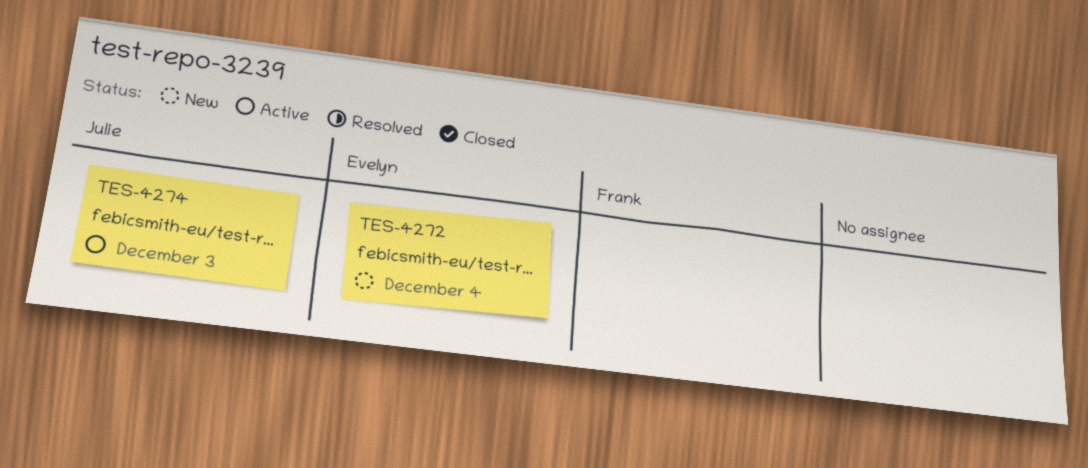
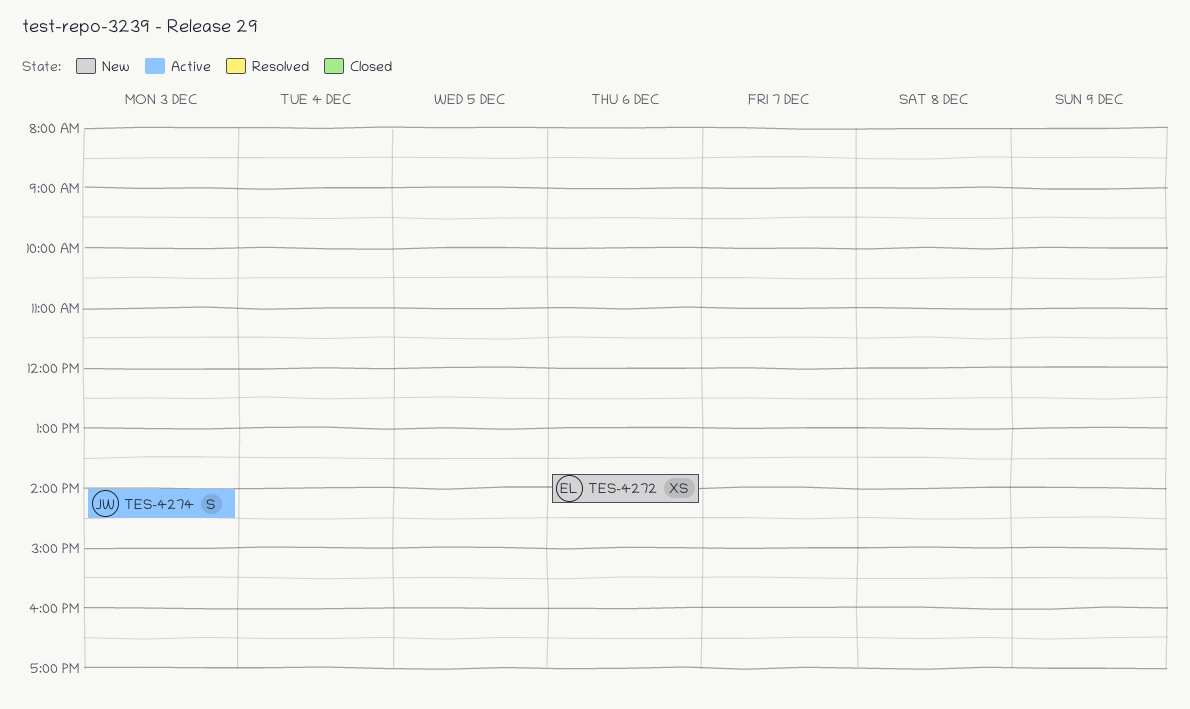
TES-4272, day: Dec 4 -> Dec 6

